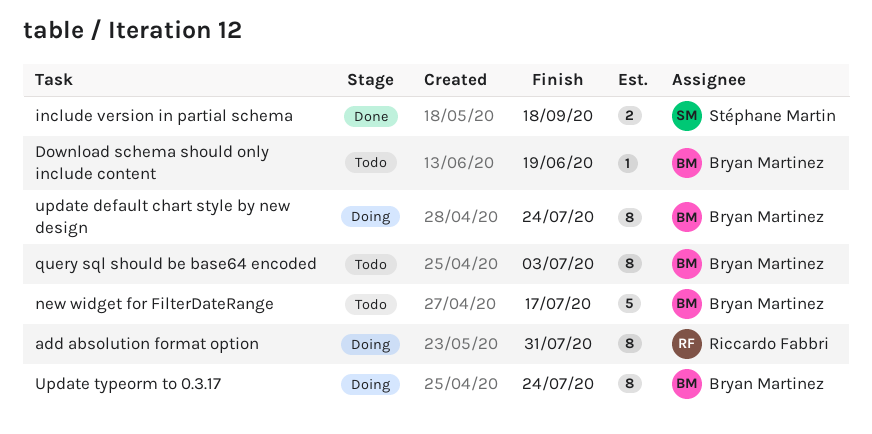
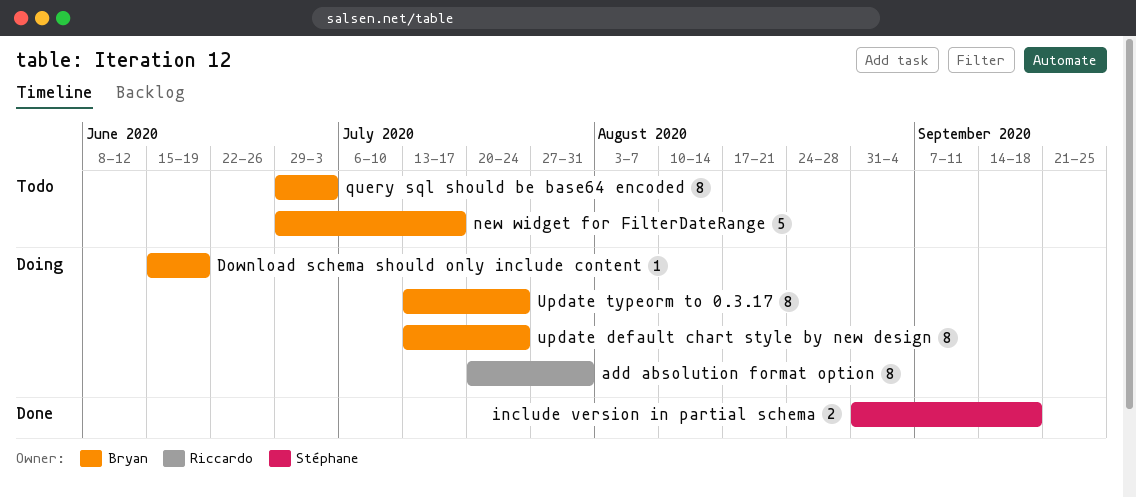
Download schema should only include content, status: Todo -> Doing

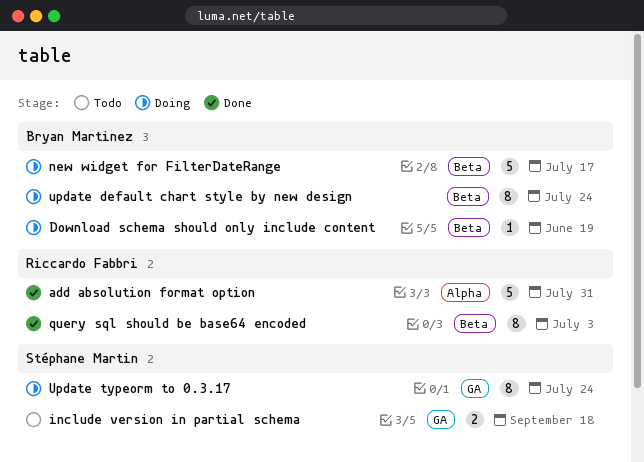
add absolution format option, status: Doing -> Done
add absolution format option, estimate: 8 -> 5
include version in partial schema, status: Done -> Todo
new widget for FilterDateRange, status: Todo -> Doing
query sql should be base64 encoded, status: Todo -> Done
query sql should be base64 encoded, owner: Bryan Martinez -> Riccardo Fabbri
Update typeorm to 0.3.17, owner: Bryan Martinez -> Stéphane Martin

